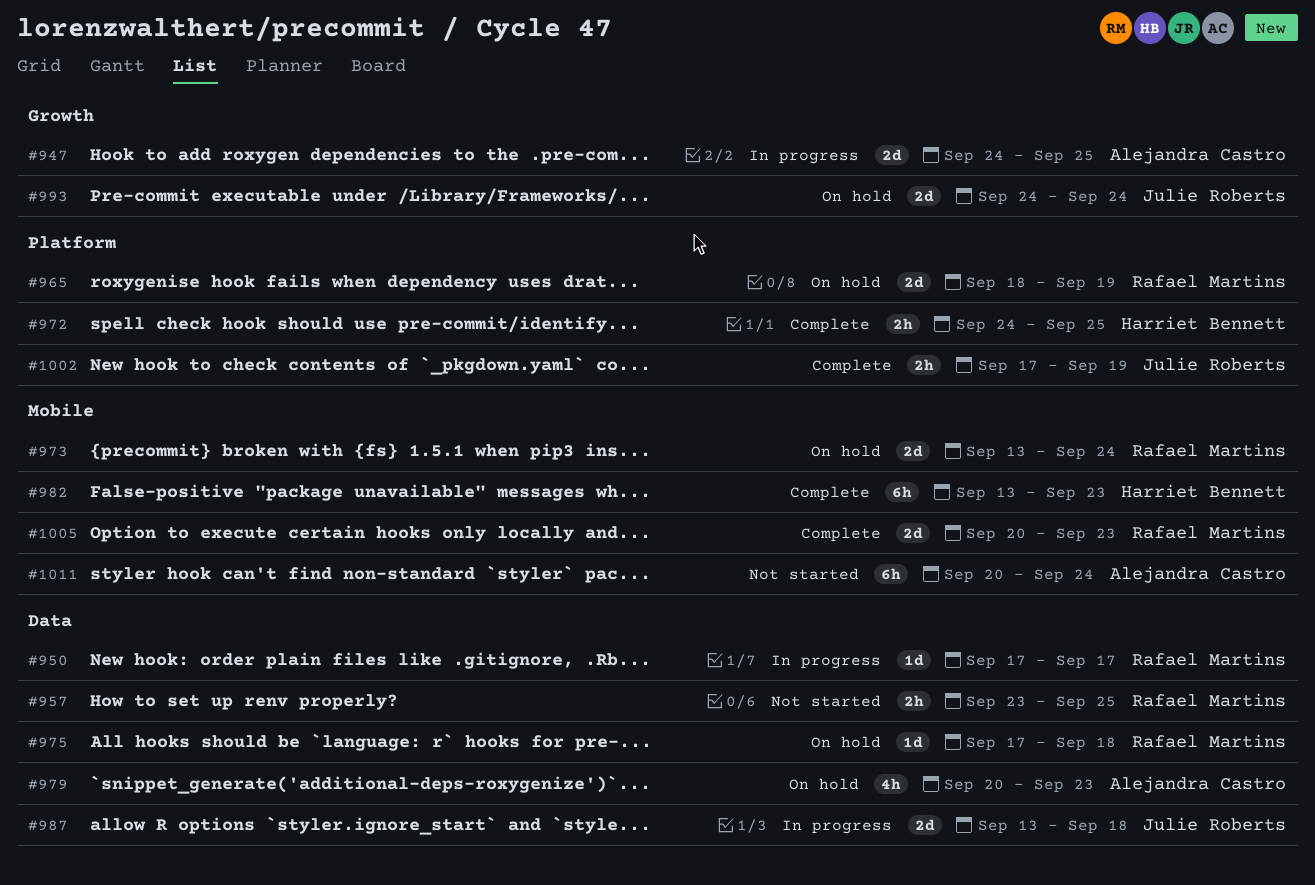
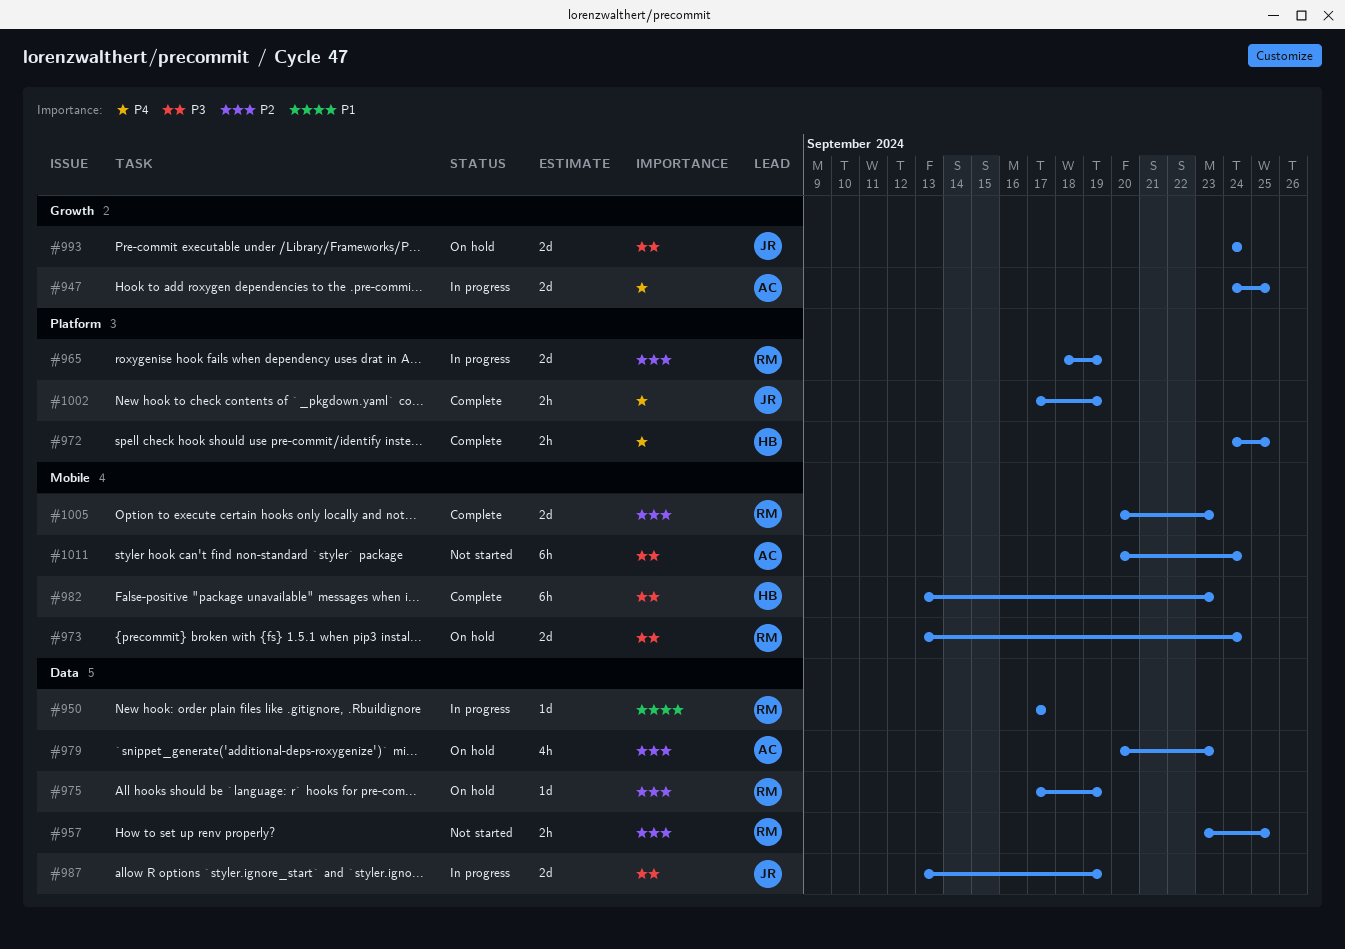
#965, status: On hold -> In progress
#975, due: Sep 18 -> Sep 19
#987, due: Sep 18 -> Sep 19

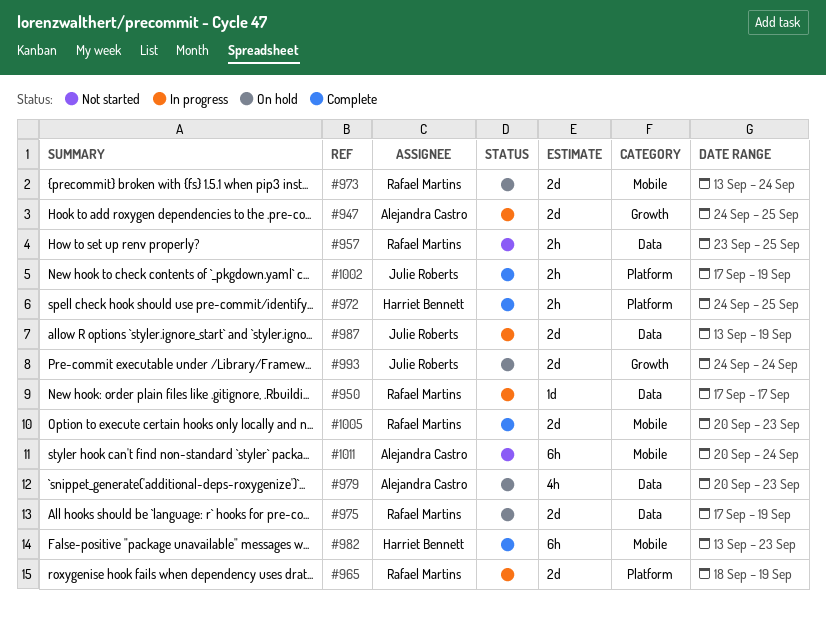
#975, estimate: 1d -> 2d

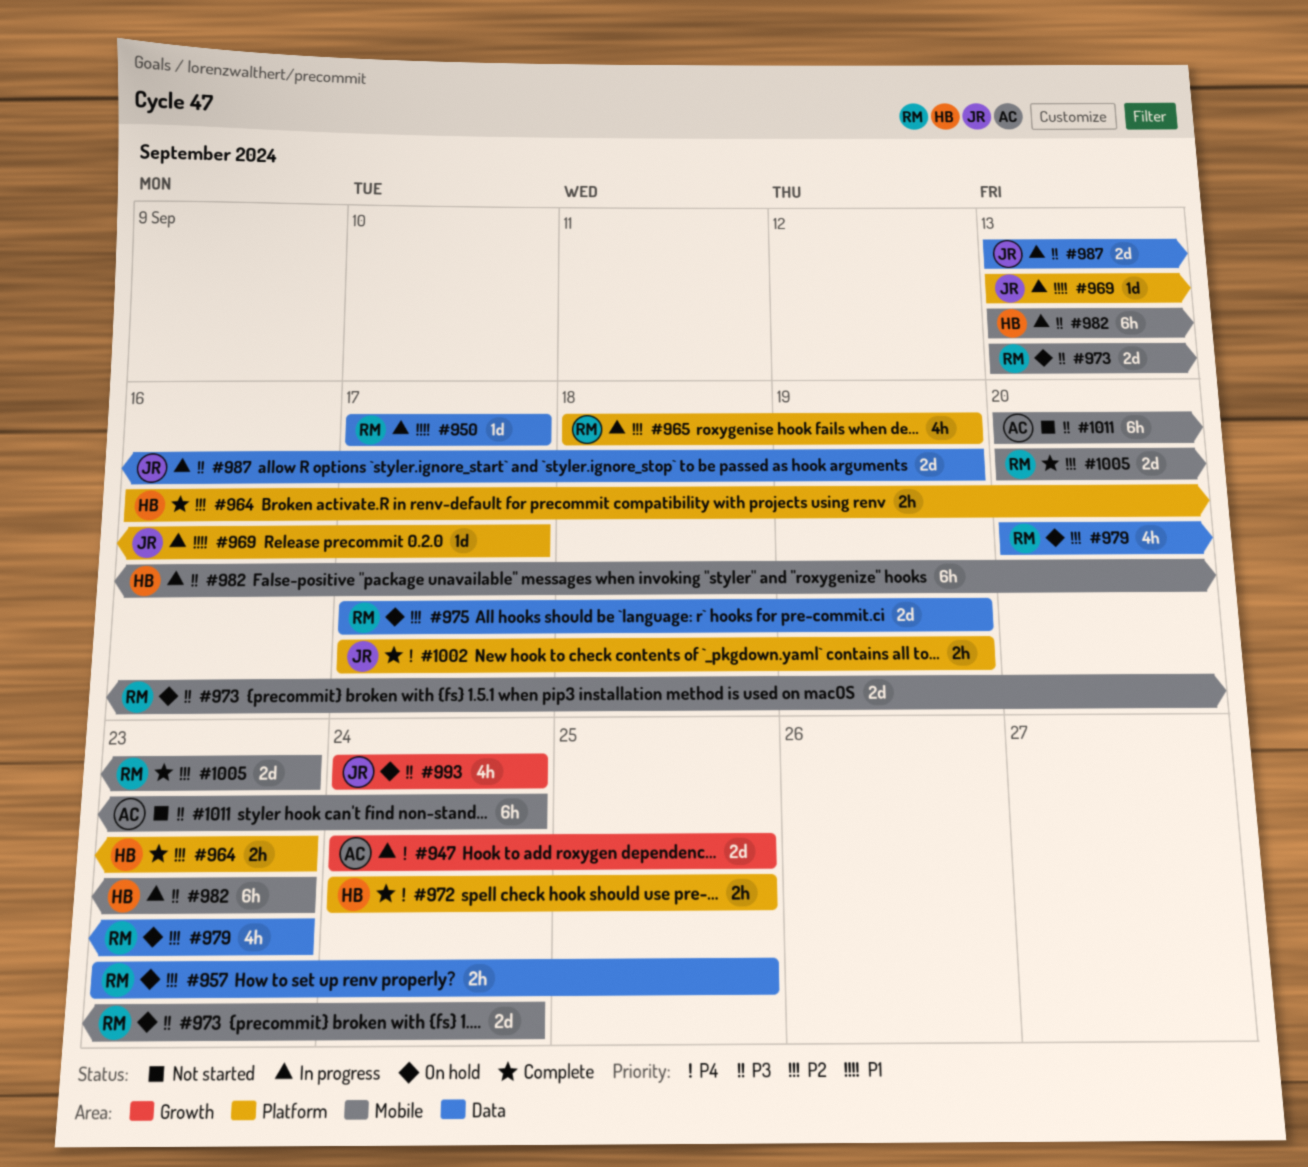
#957, status: Not started -> On hold
#964: none -> present
#965, estimate: 2d -> 4h
#969: none -> present
#979, owner: Alejandra Castro -> Rafael Martins
#982, status: Complete -> In progress
#993, estimate: 2d -> 4h

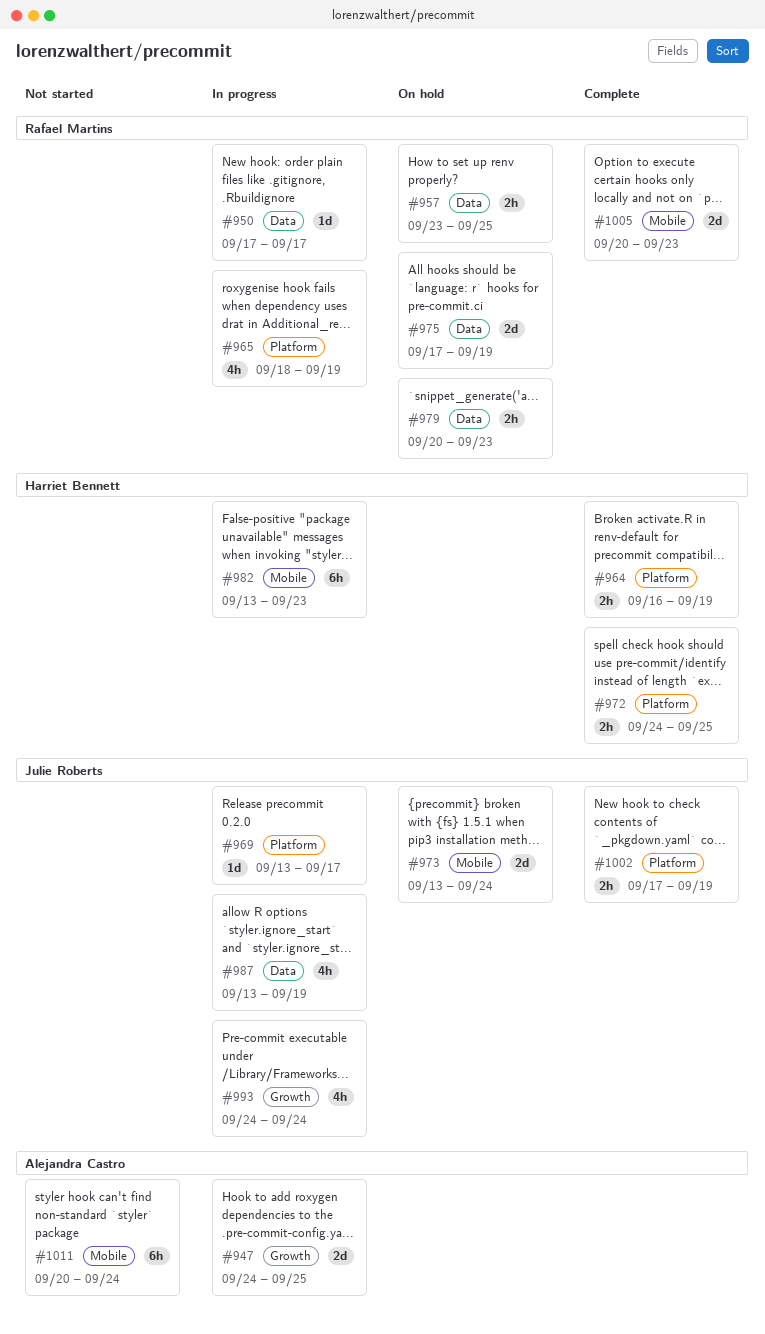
#964, due: Sep 23 -> Sep 19
#973, owner: Rafael Martins -> Julie Roberts
#979, estimate: 4h -> 2h
#987, estimate: 2d -> 4h
#993, status: On hold -> In progress

